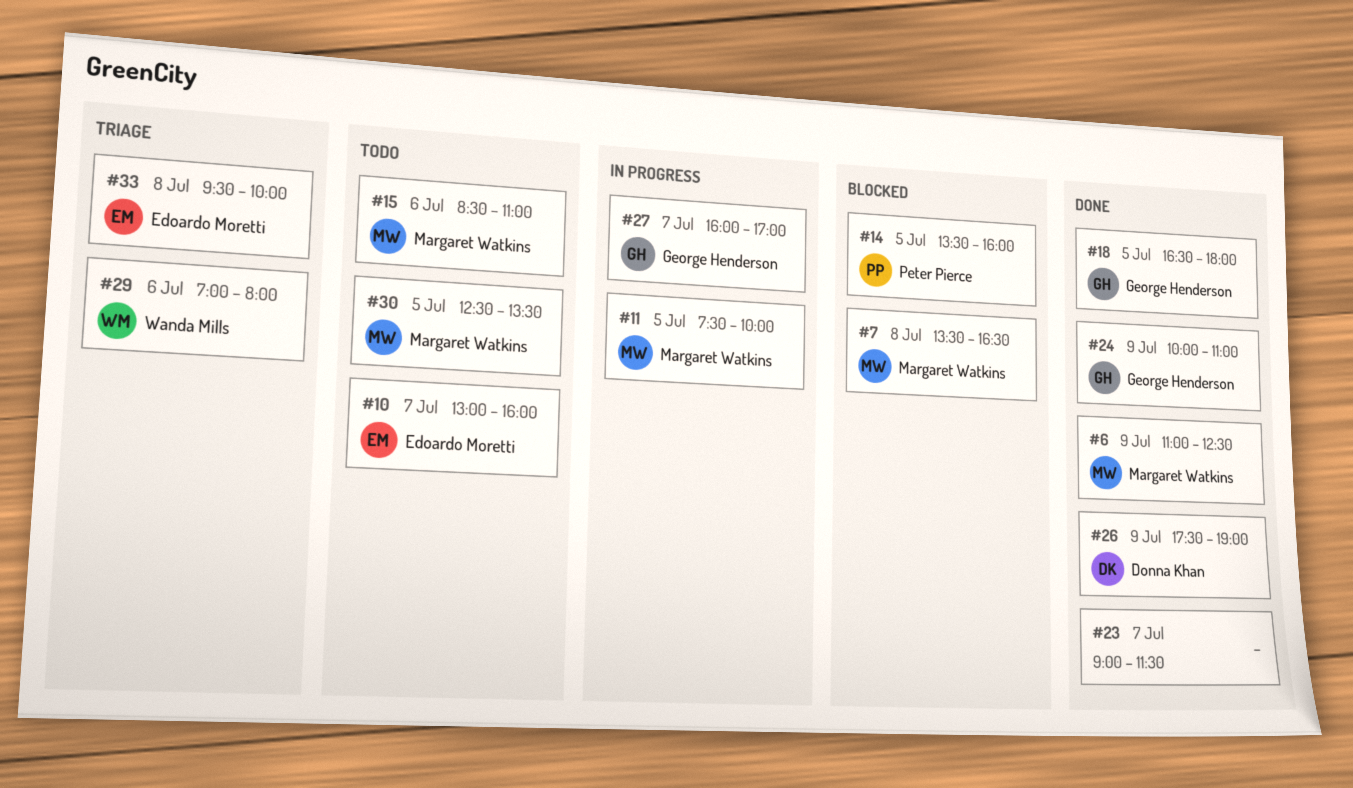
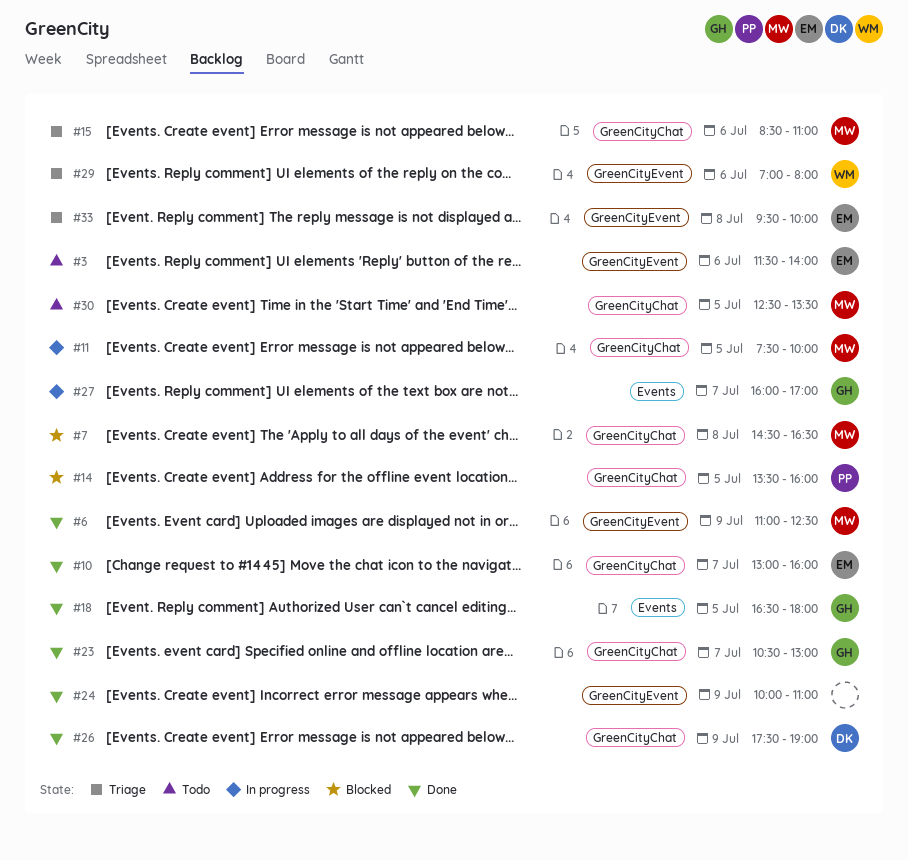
#3: none -> present
#7, begins: 13:30 -> 14:30
#10, status: Todo -> Done
#15, status: Todo -> Triage
#23, owner: none -> George Henderson
#23, begins: 09:00 -> 10:30
#23, ends: 11:30 -> 13:00
#24, owner: George Henderson -> none

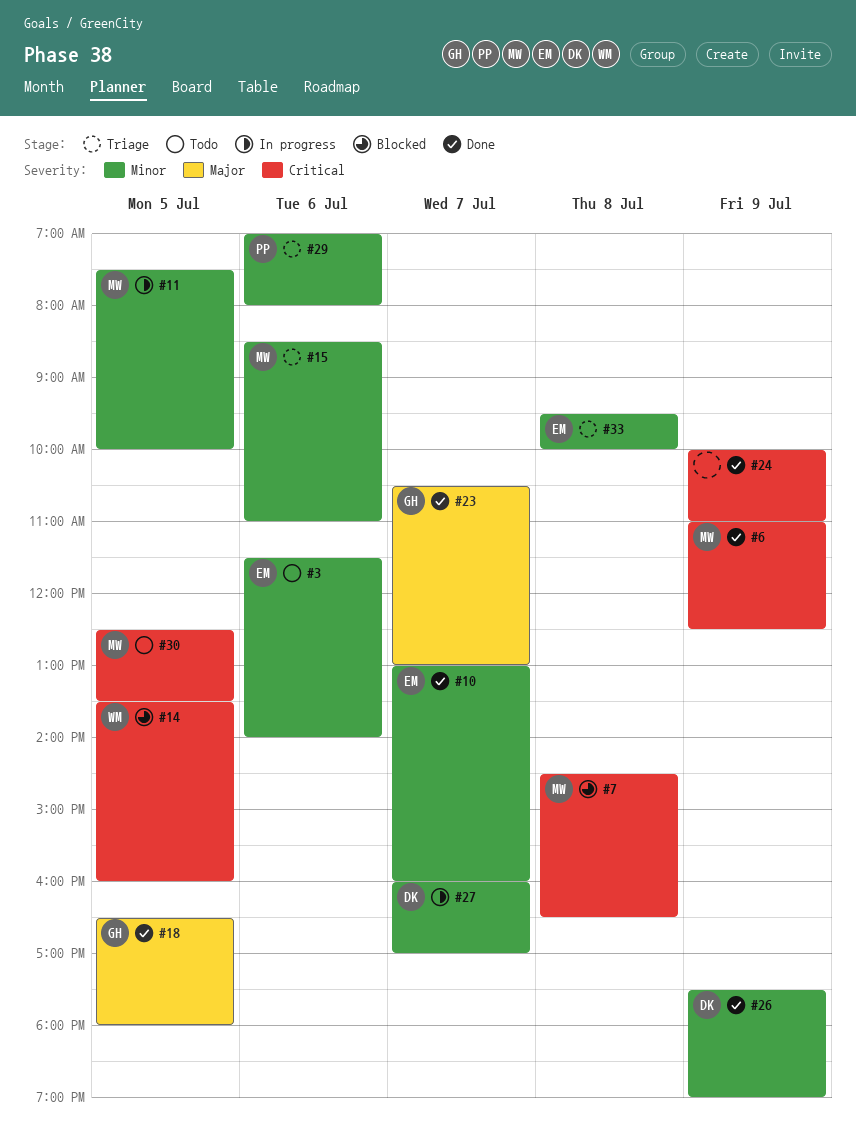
#14, owner: PP -> WM
#27, owner: GH -> DK
#29, owner: WM -> PP

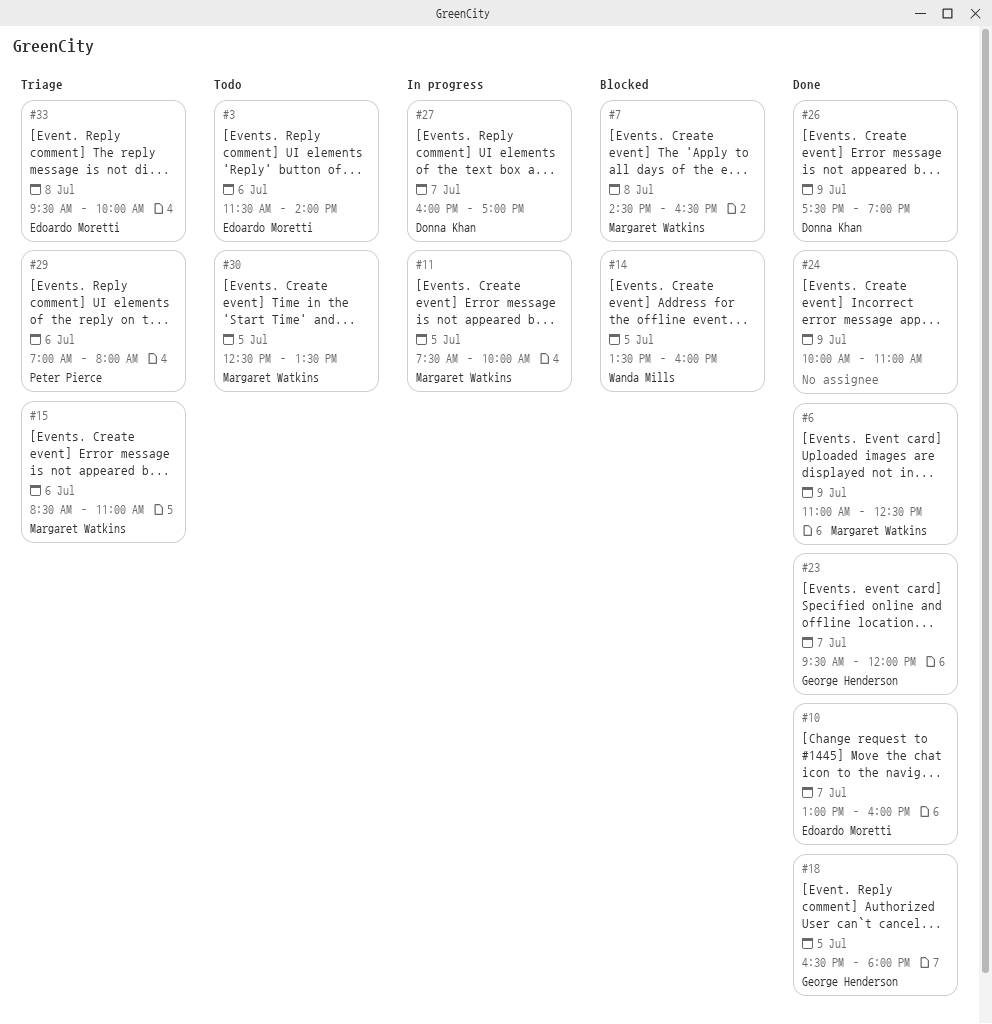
#23, begins: 10:30 -> 09:30
#23, ends: 13:00 -> 12:00

